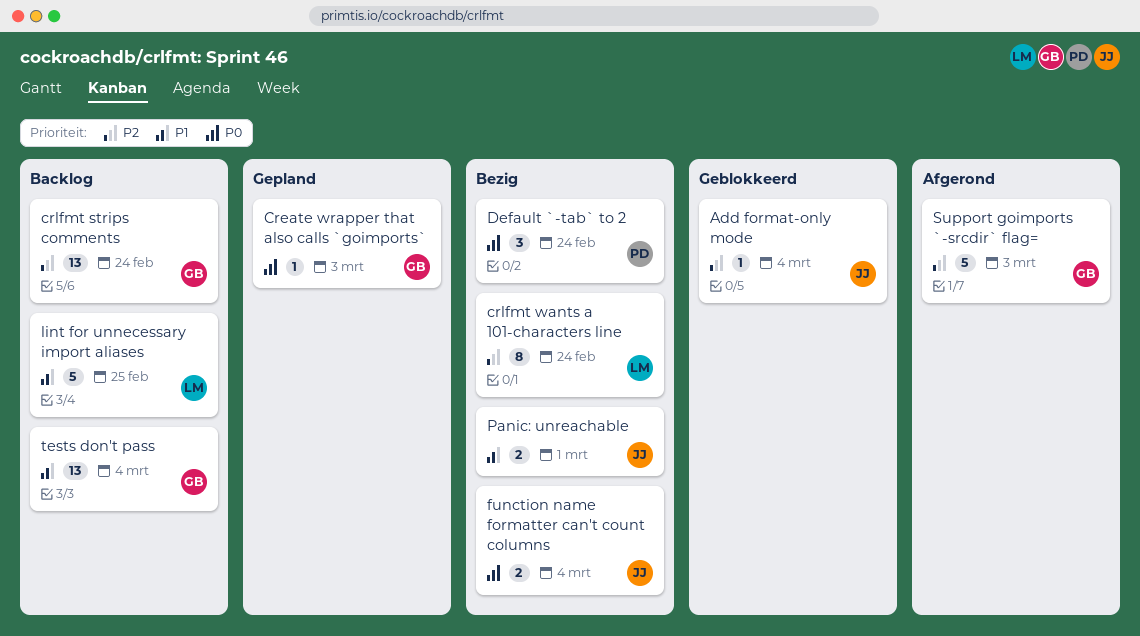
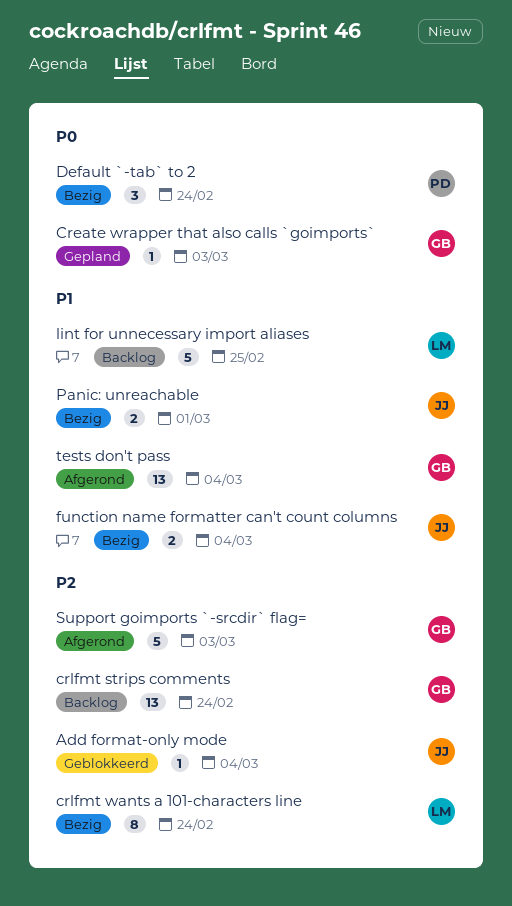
function name formatter can't count columns, priority: P0 -> P1
tests don't pass, status: Backlog -> Afgerond

